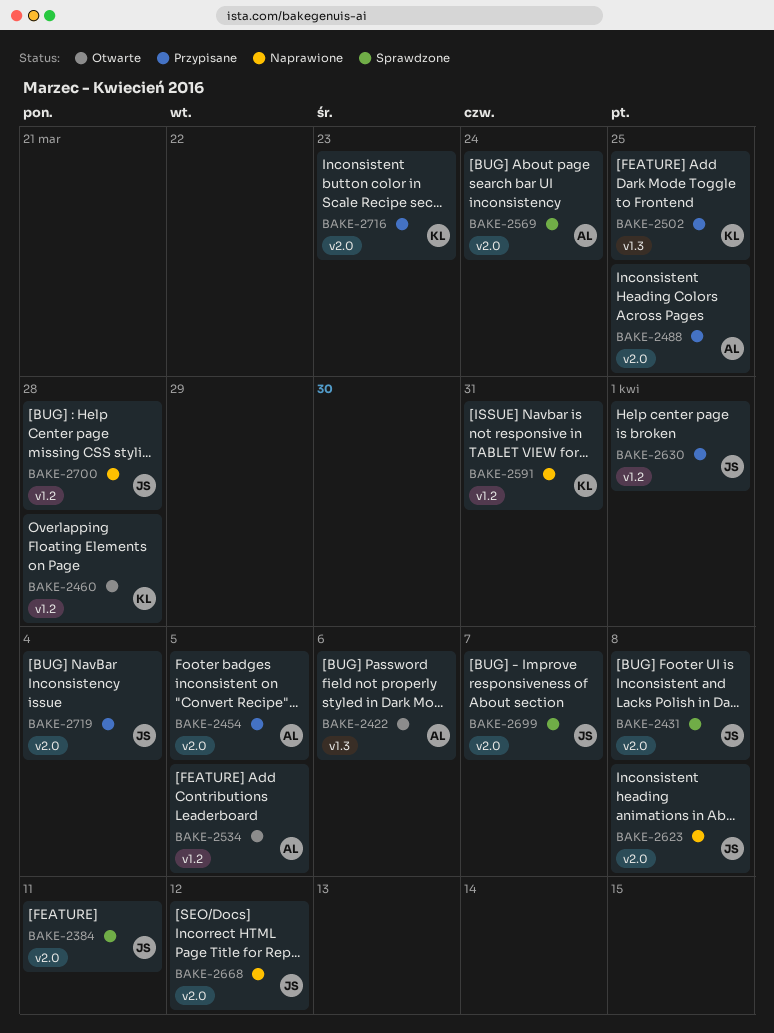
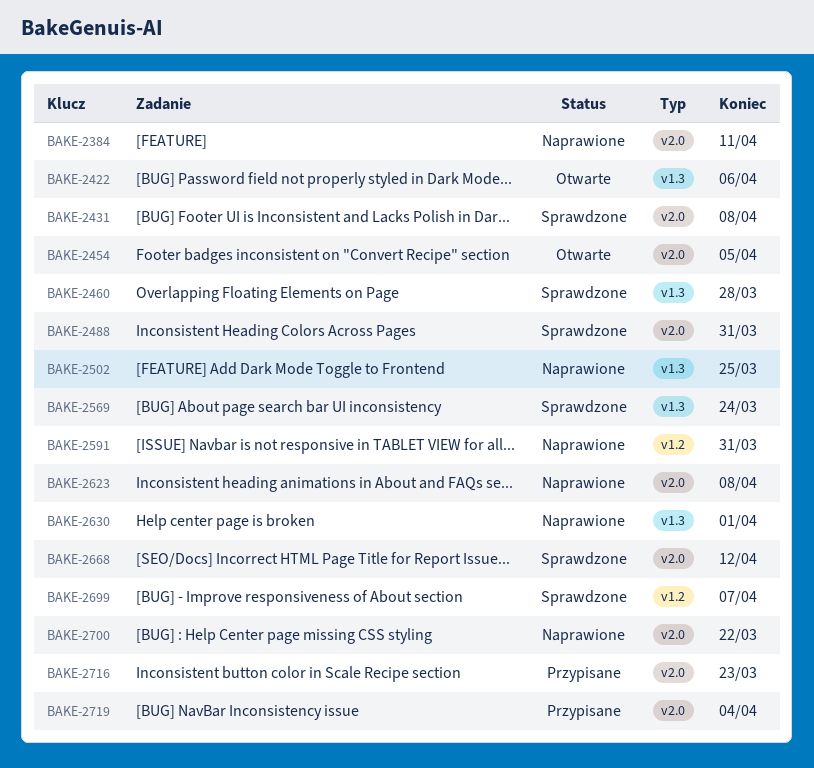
BAKE-2384, status: Sprawdzone -> Naprawione
BAKE-2454, status: Przypisane -> Otwarte
BAKE-2460, status: Otwarte -> Sprawdzone
BAKE-2460, label: v1.2 -> v1.3
BAKE-2488, status: Przypisane -> Sprawdzone
BAKE-2488, due: Mar 25 -> Mar 31
BAKE-2502, status: Przypisane -> Naprawione
BAKE-2534: present -> none
BAKE-2569, label: v2.0 -> v1.3
BAKE-2630, status: Przypisane -> Naprawione
BAKE-2630, label: v1.2 -> v1.3
BAKE-2668, status: Naprawione -> Sprawdzone
BAKE-2699, label: v2.0 -> v1.2
BAKE-2700, label: v1.2 -> v2.0
BAKE-2700, due: Mar 28 -> Mar 22

